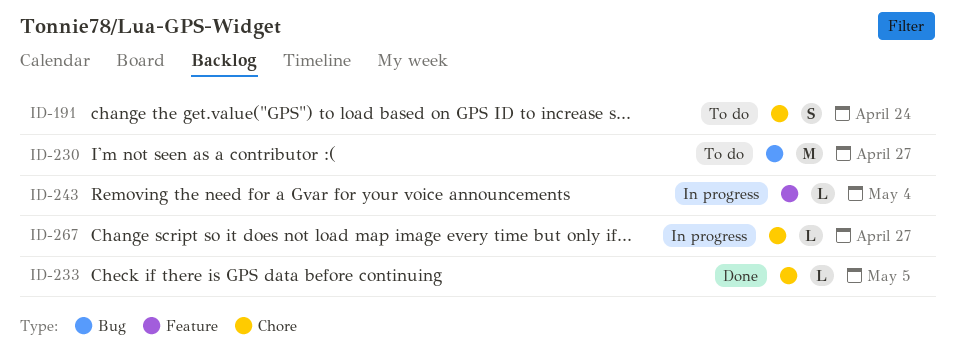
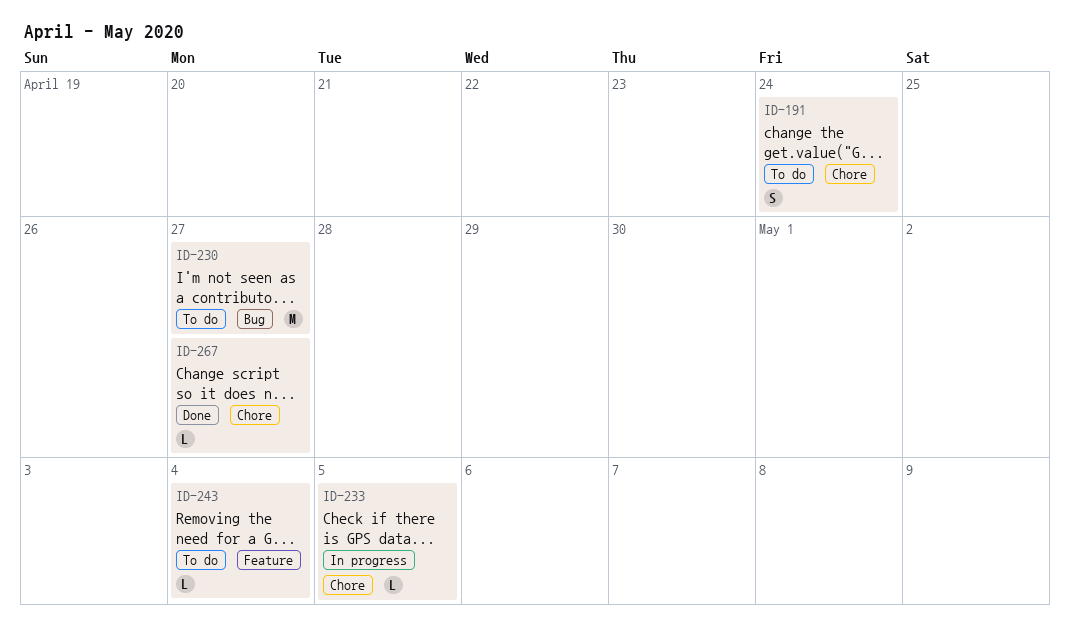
ID-233, status: Done -> In progress
ID-243, status: In progress -> To do
ID-267, status: In progress -> Done

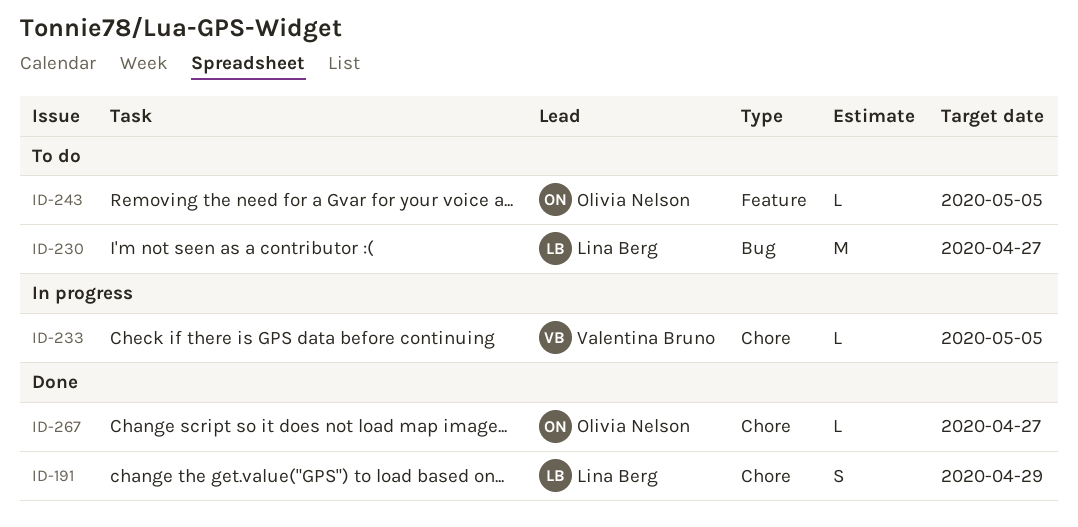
ID-191, status: To do -> Done
ID-191, due: Apr 24 -> Apr 29
ID-243, due: May 4 -> May 5

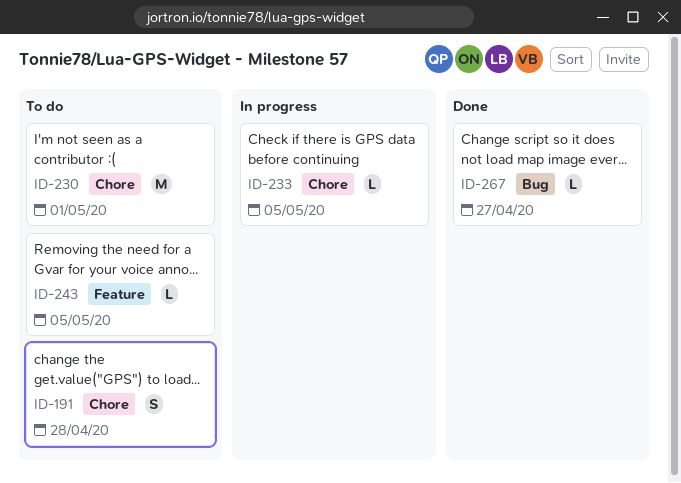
ID-191, status: Done -> To do
ID-191, due: Apr 29 -> Apr 28
ID-230, label: Bug -> Chore
ID-230, due: Apr 27 -> May 1
ID-267, label: Chore -> Bug

